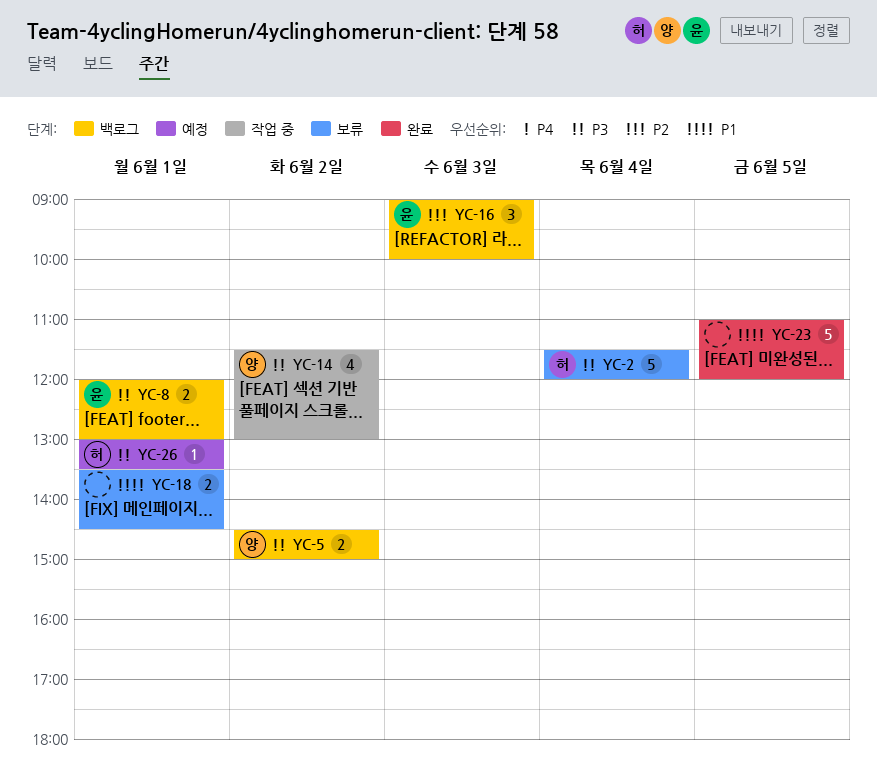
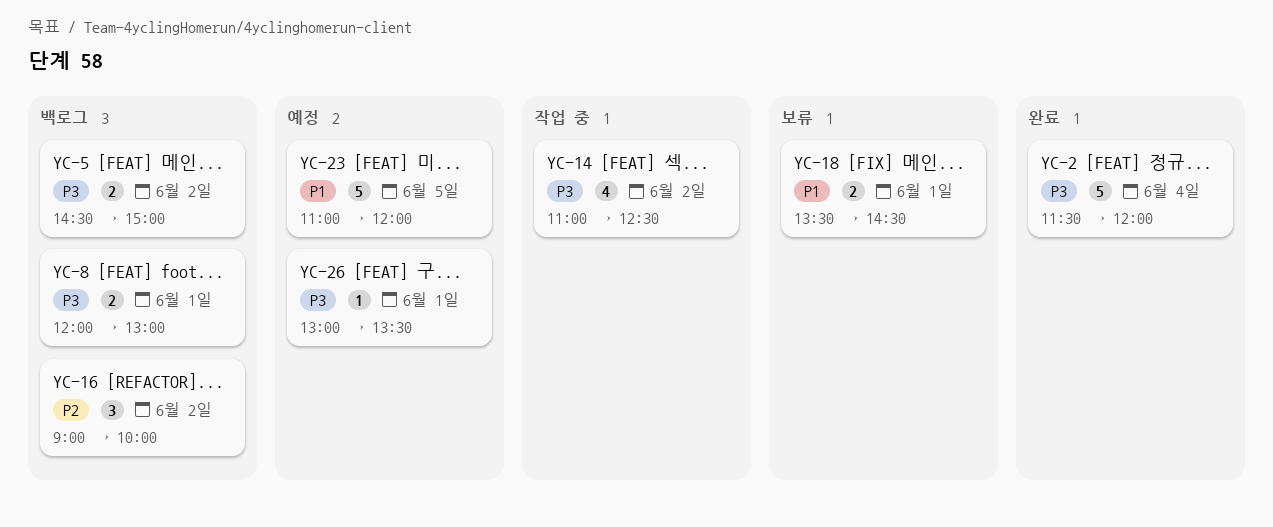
YC-2, status: 보류 -> 완료
YC-14, begins: 11:30 -> 11:00
YC-14, ends: 13:00 -> 12:30
YC-16, day: Jun 3 -> Jun 2
YC-23, status: 완료 -> 예정

